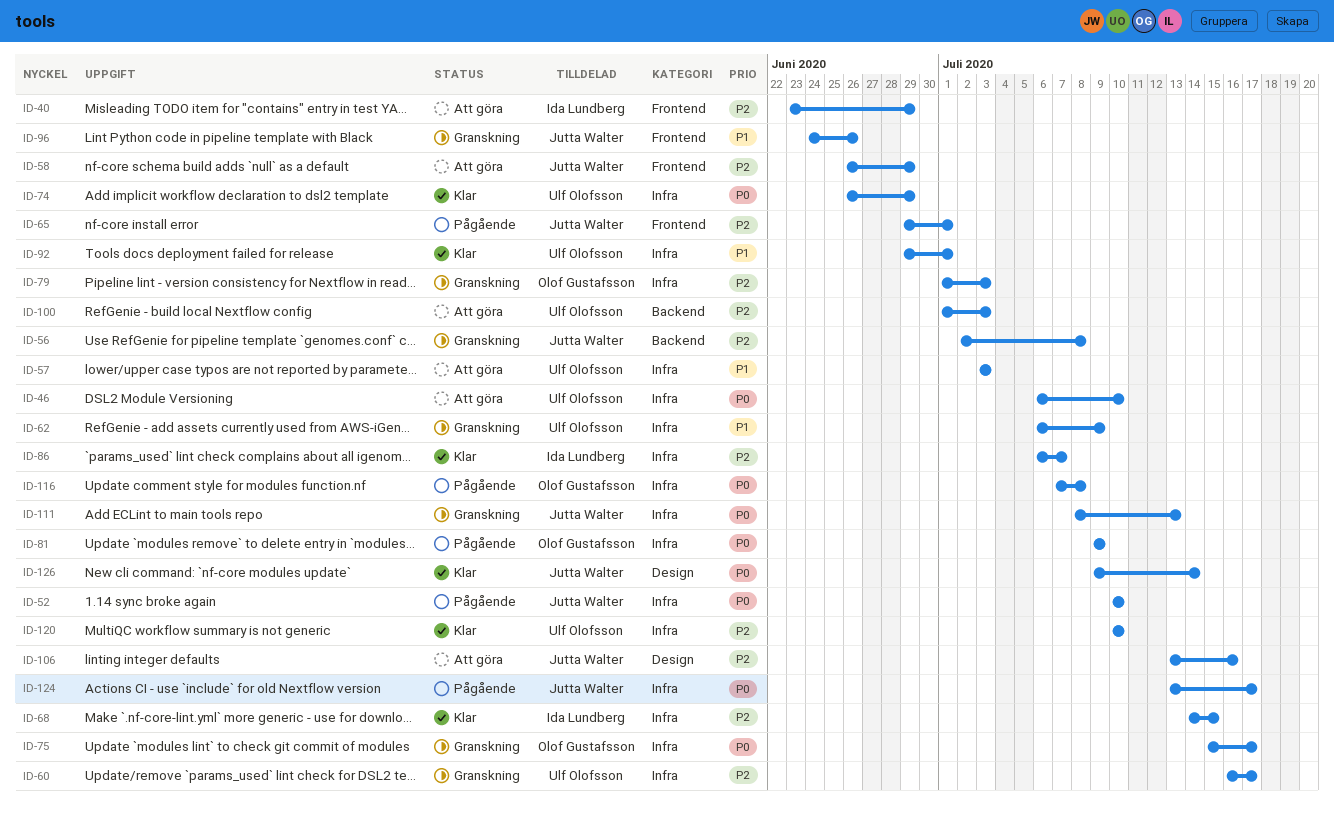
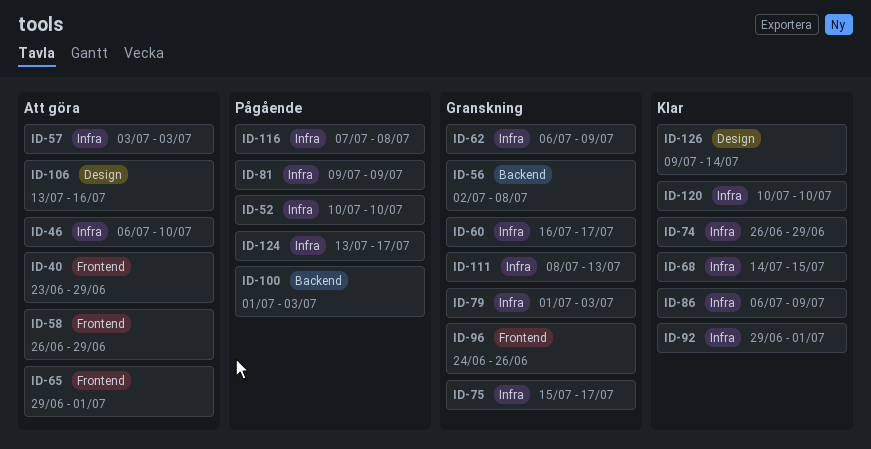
ID-65, status: Pågående -> Att göra
ID-86, due: Jul 7 -> Jul 9
ID-100, status: Att göra -> Pågående

